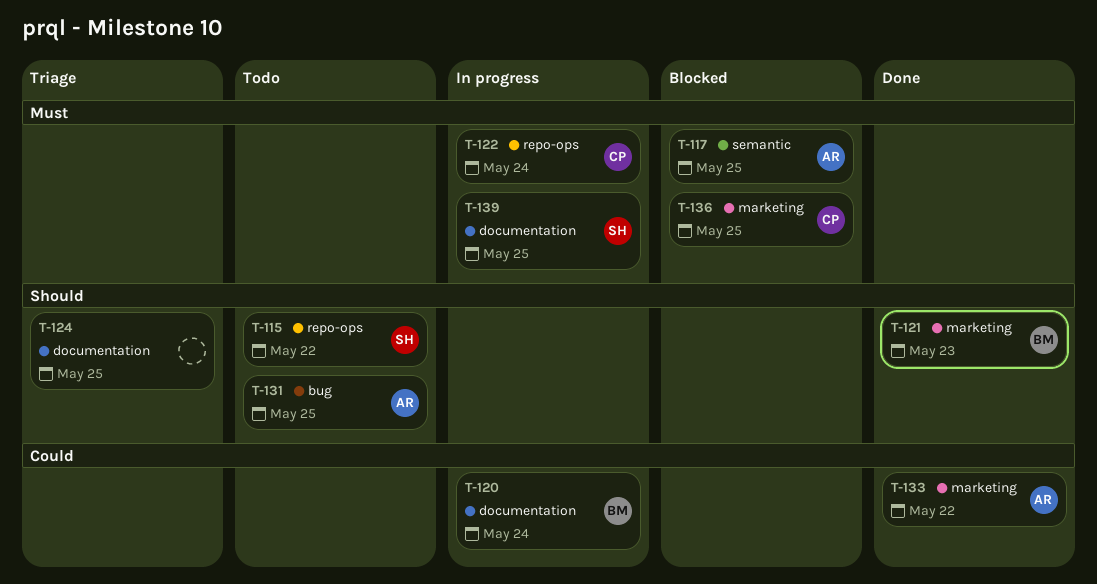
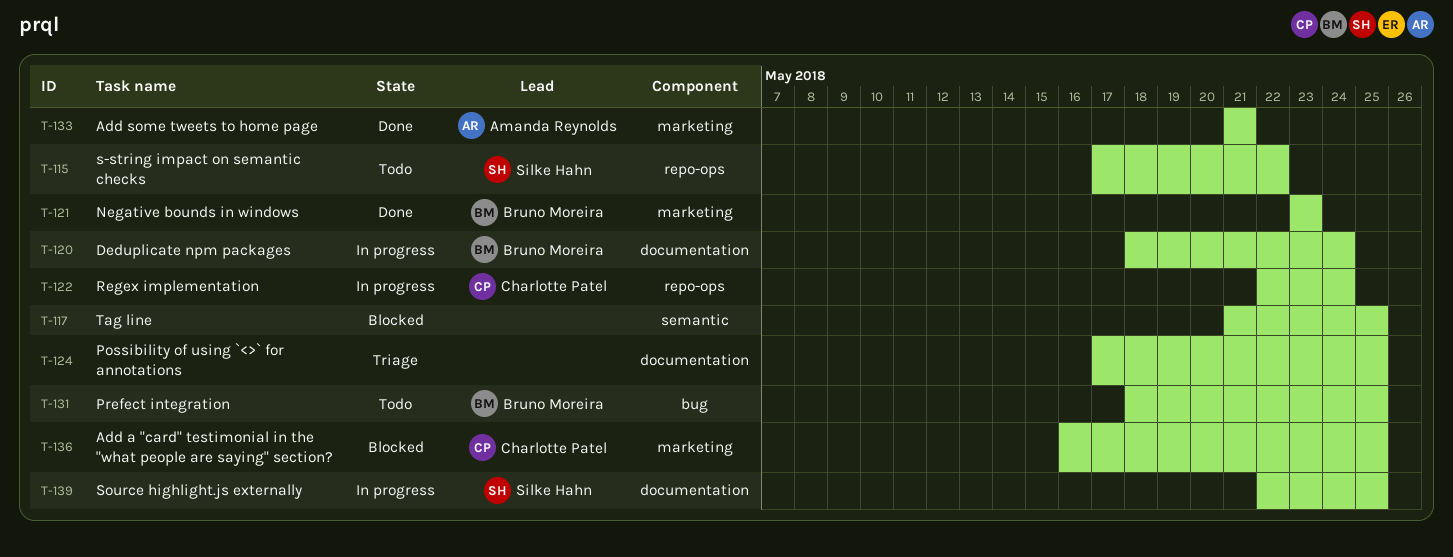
T-117, owner: Amanda Reynolds -> none
T-131, owner: Amanda Reynolds -> Bruno Moreira
T-133, due: May 22 -> May 21

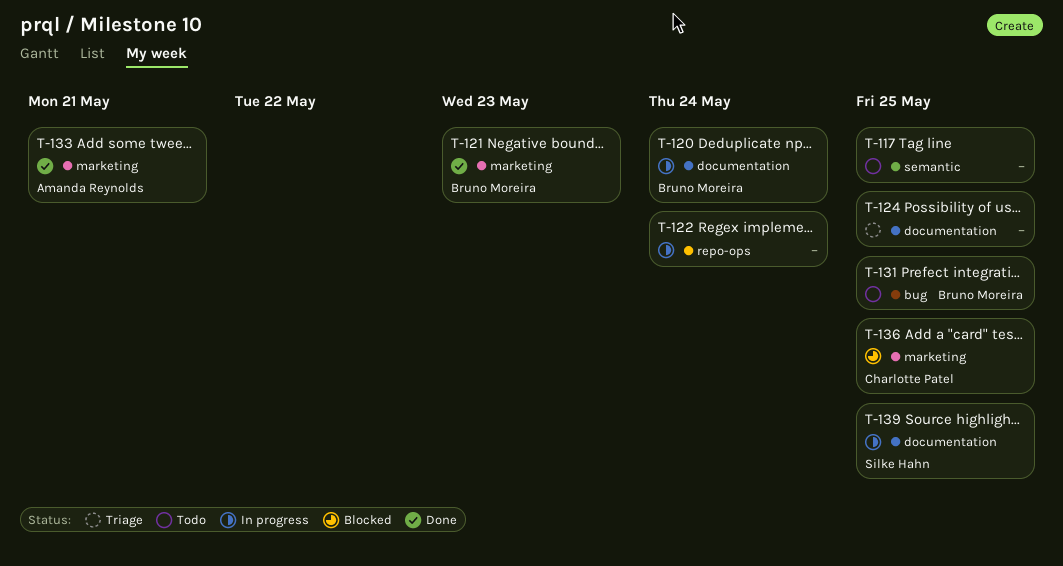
T-115: present -> none
T-117, status: Blocked -> Todo
T-122, owner: Charlotte Patel -> none

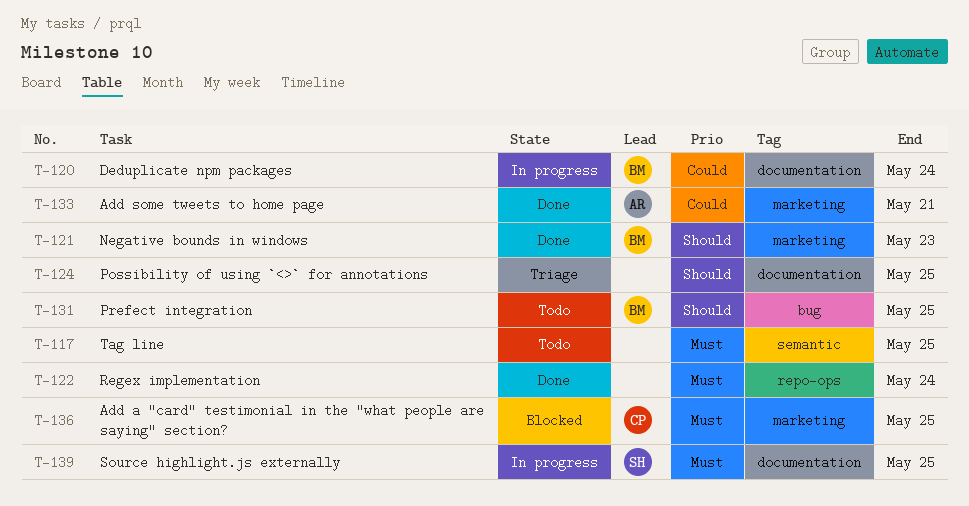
T-122, status: In progress -> Done

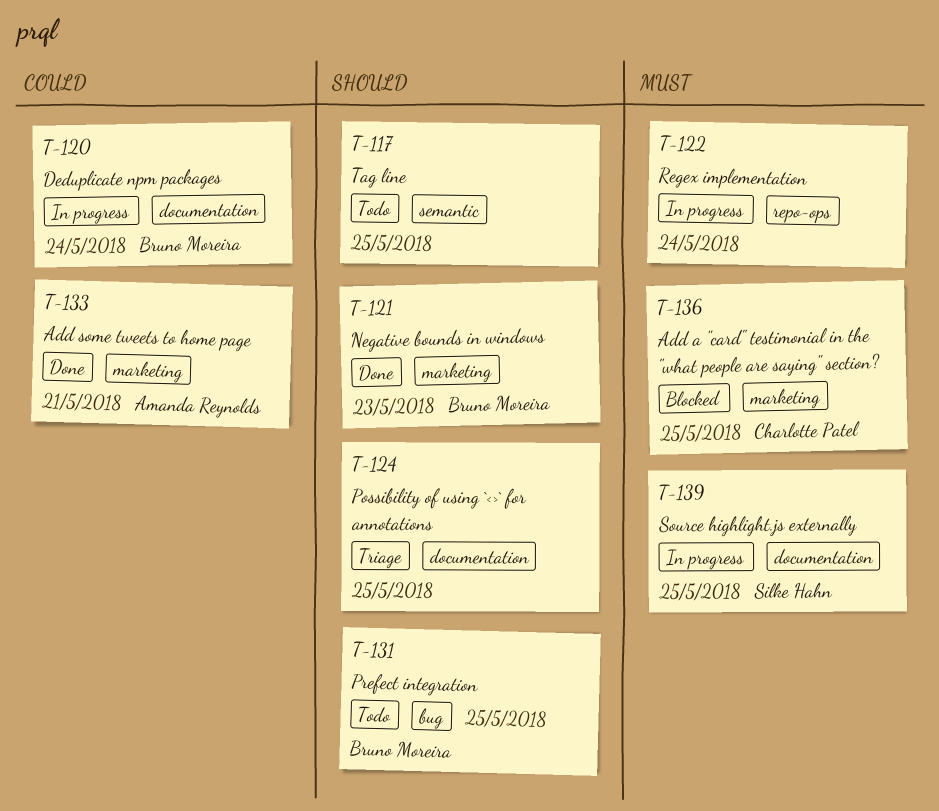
T-117, priority: Must -> Should
T-122, status: Done -> In progress

